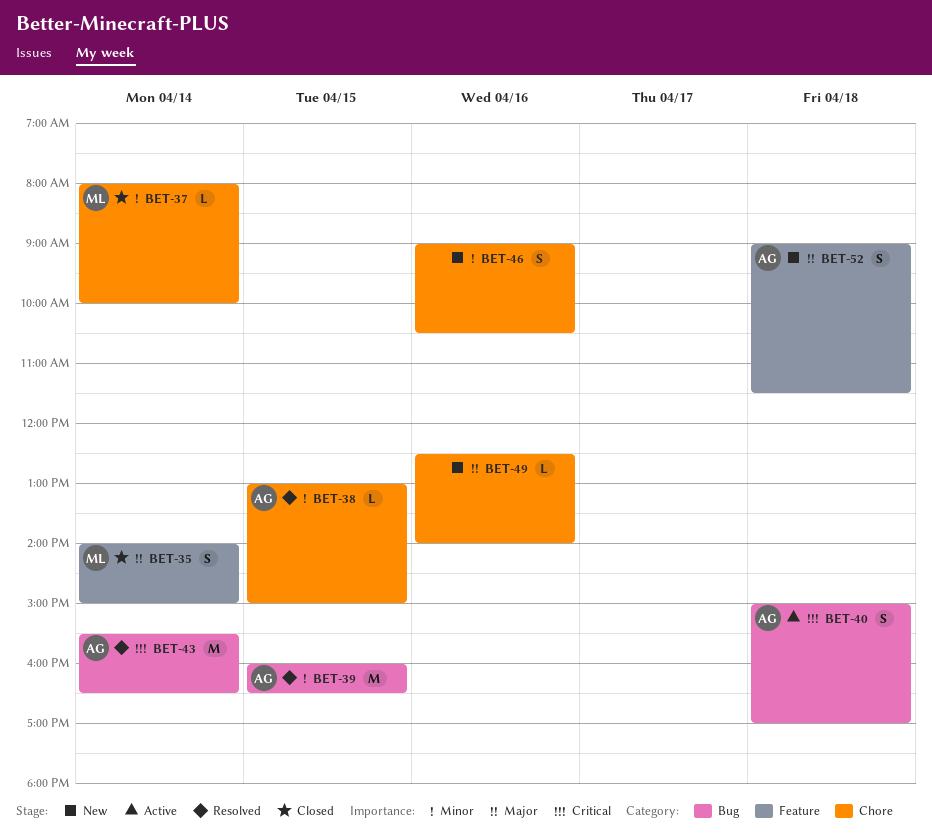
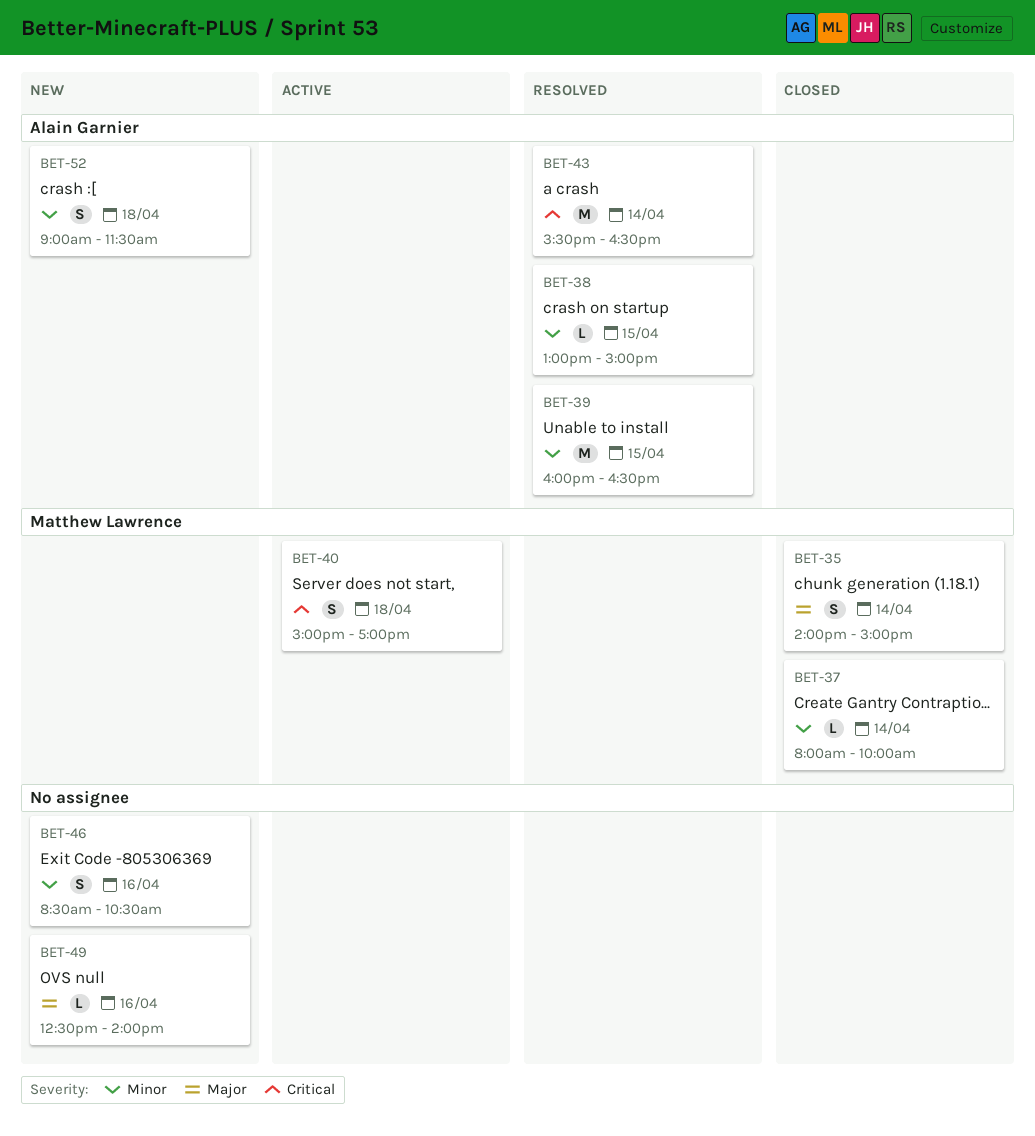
BET-40, owner: Alain Garnier -> Matthew Lawrence
BET-46, begins: 09:00 -> 08:30
BET-52, priority: Major -> Minor

